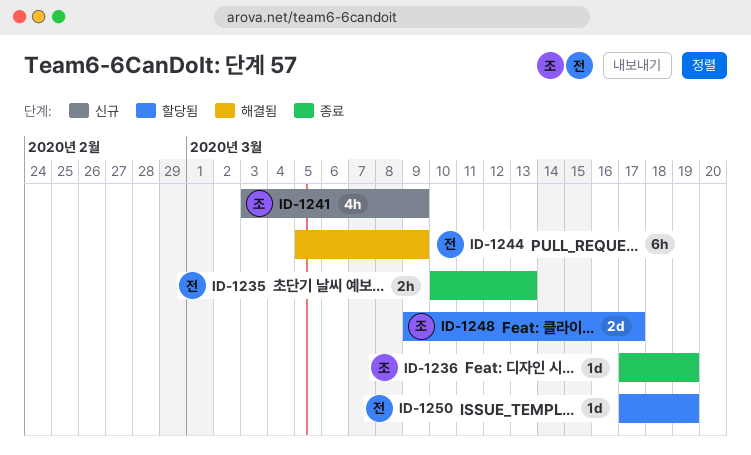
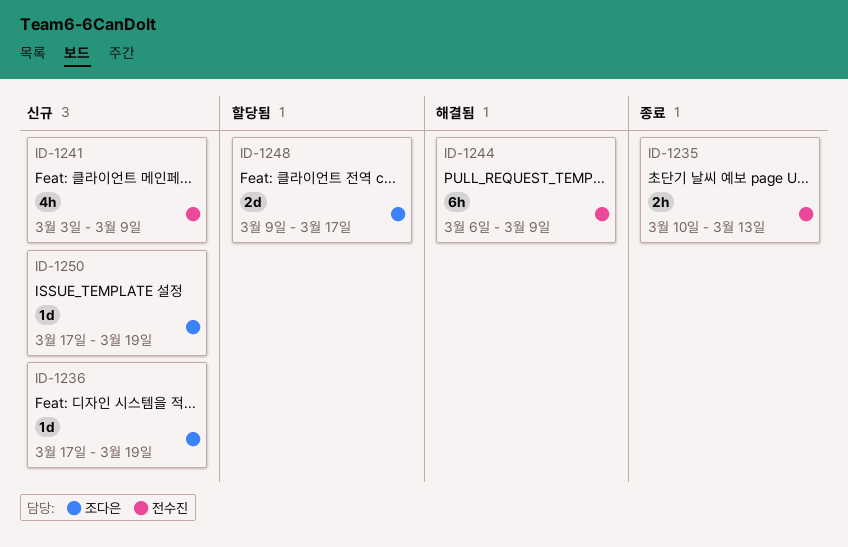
ID-1236, status: 종료 -> 신규
ID-1241, owner: 조다은 -> 전수진
ID-1244, start: Mar 5 -> Mar 6
ID-1250, status: 할당됨 -> 신규
ID-1250, owner: 전수진 -> 조다은

